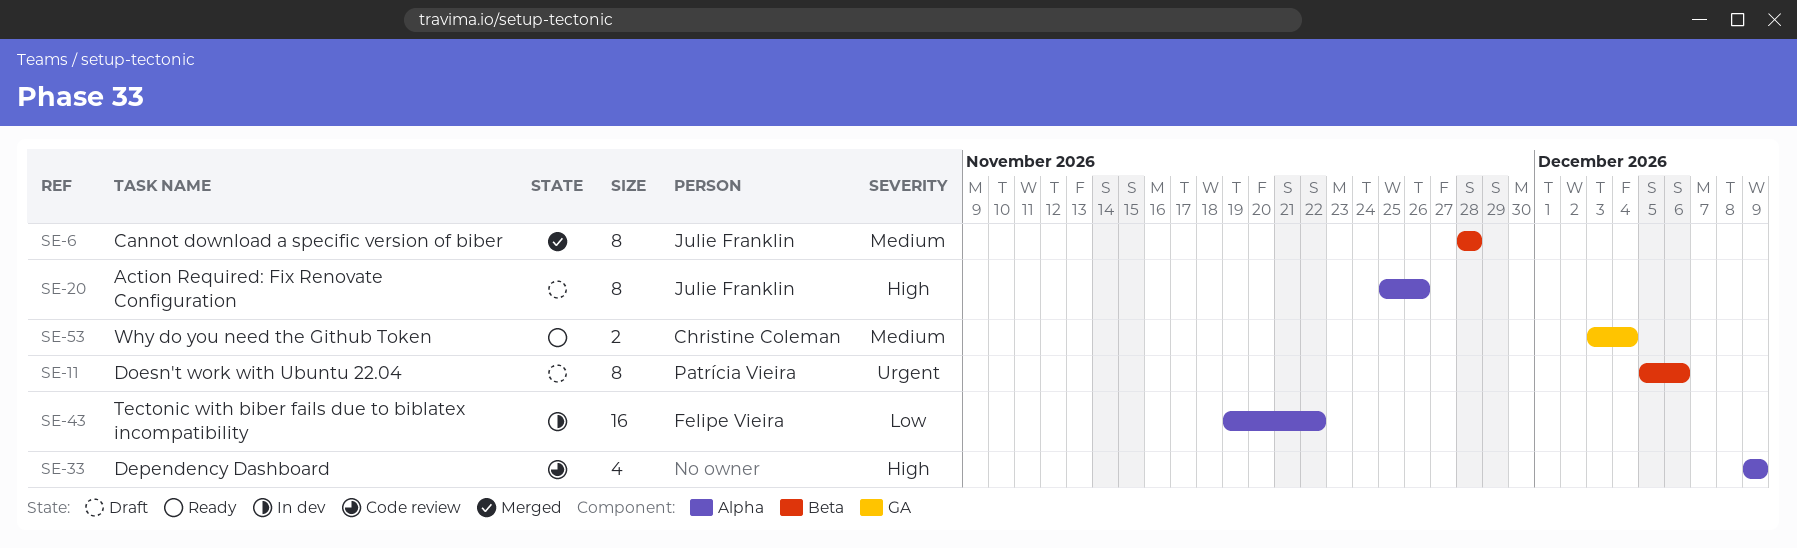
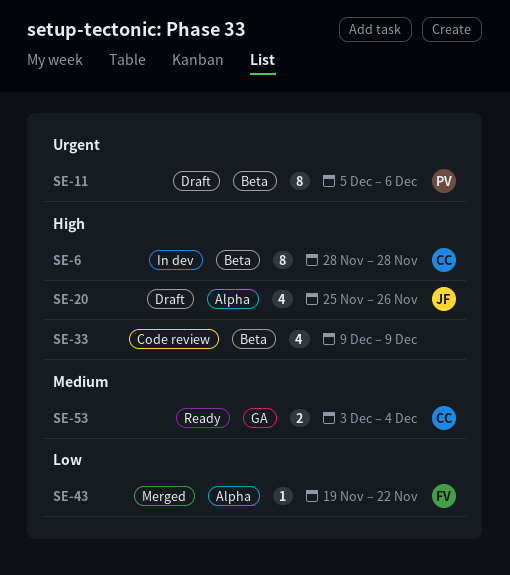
SE-6, status: Merged -> In dev
SE-6, owner: Julie Franklin -> Christine Coleman
SE-6, priority: Medium -> High
SE-20, estimate: 8 -> 4
SE-33, label: Alpha -> Beta
SE-43, status: In dev -> Merged
SE-43, estimate: 16 -> 1

